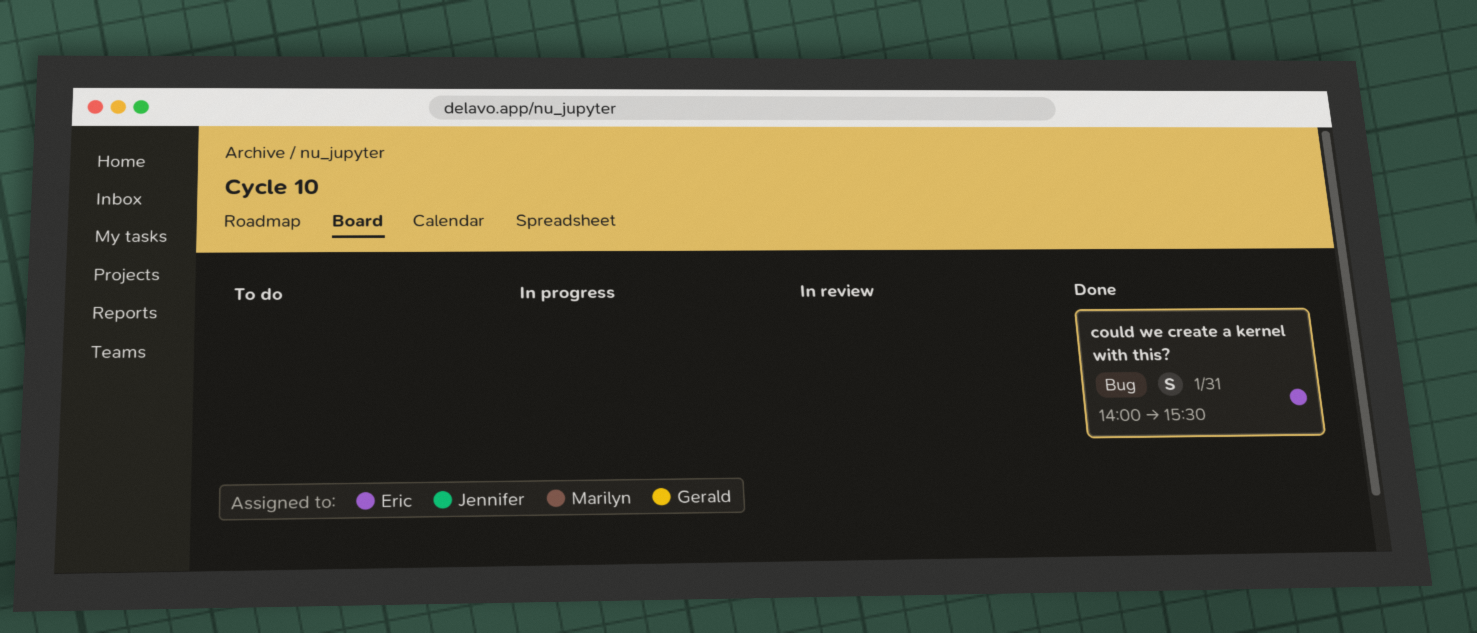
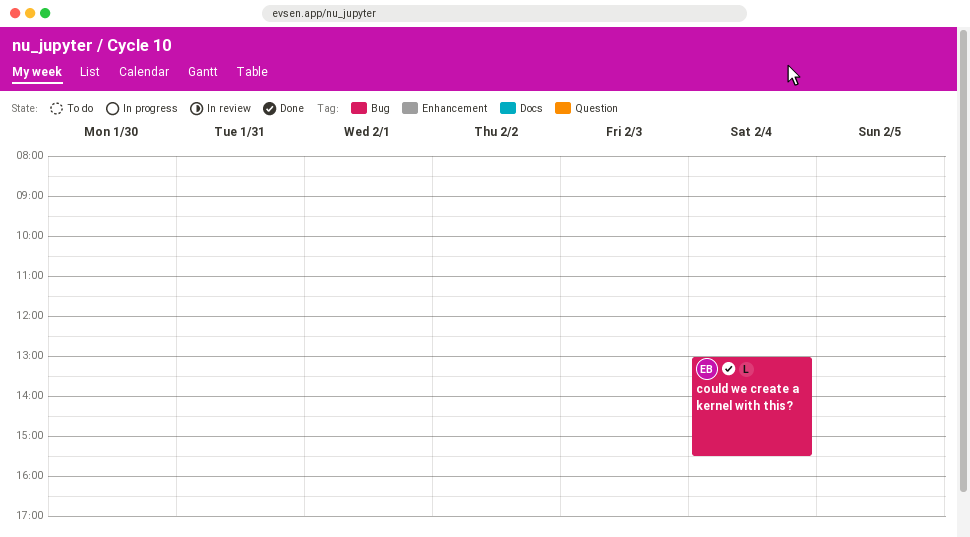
could we create a kernel with this?, estimate: S -> L
could we create a kernel with this?, day: Jan 31 -> Feb 4
could we create a kernel with this?, begins: 14:00 -> 13:00

